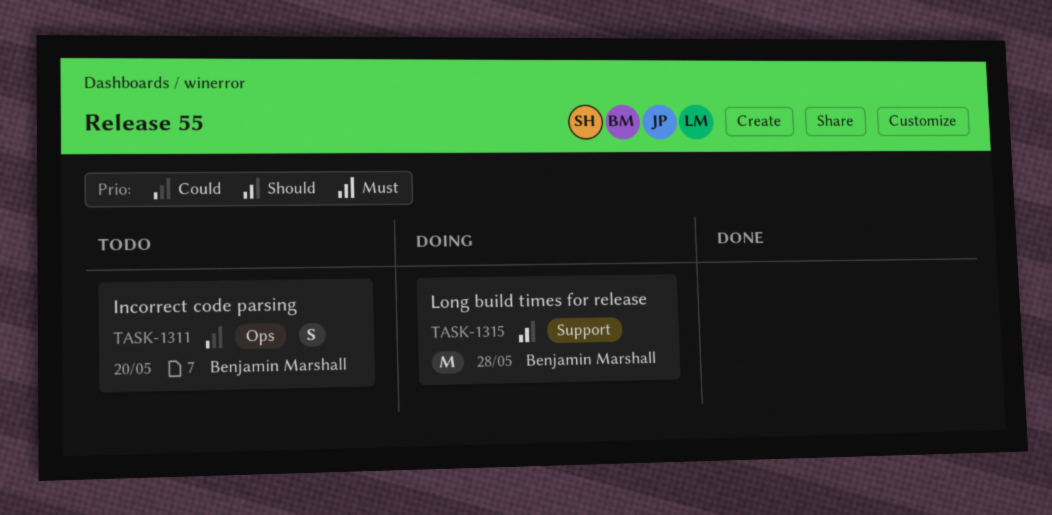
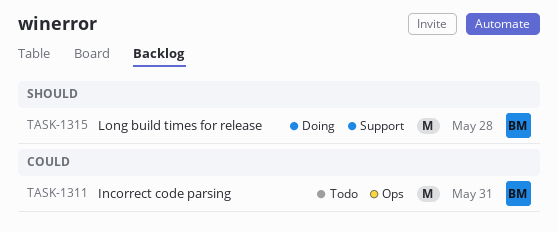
TASK-1311, estimate: S -> M
TASK-1311, due: May 20 -> May 31

